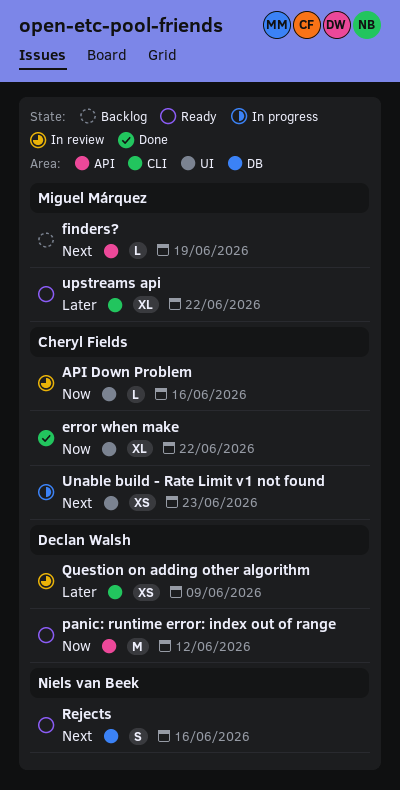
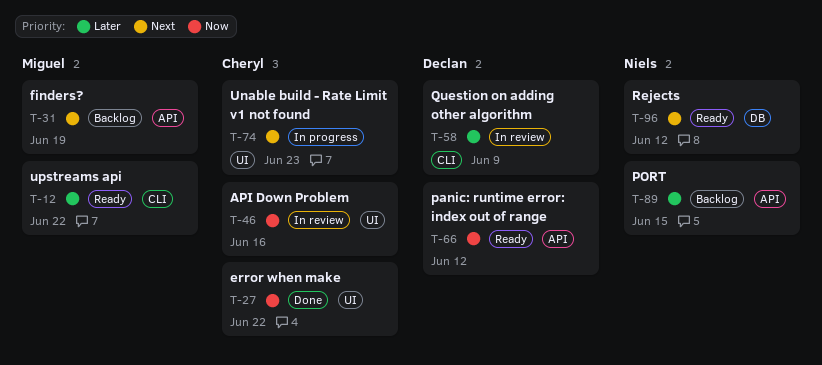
PORT: none -> present
Rejects, due: Jun 16 -> Jun 12

